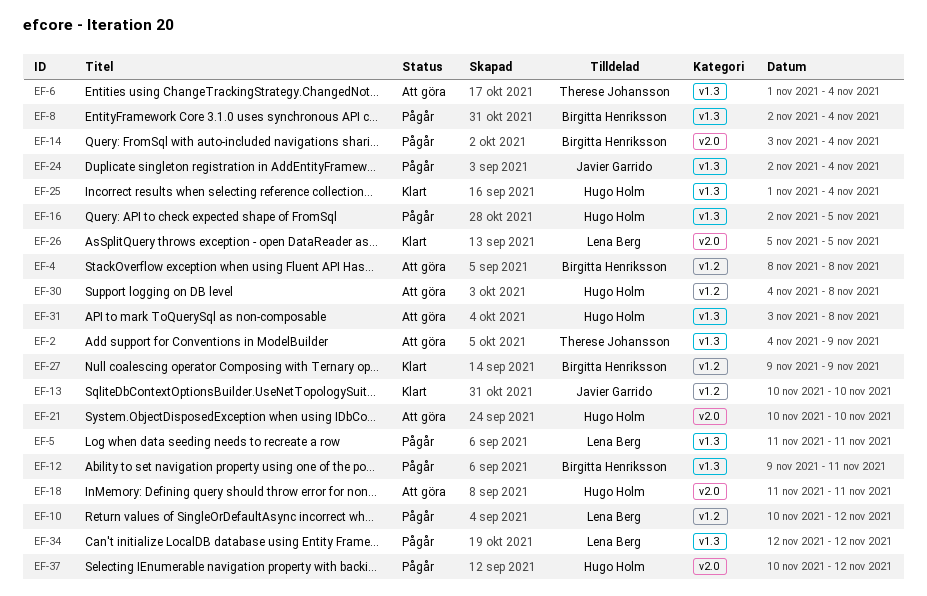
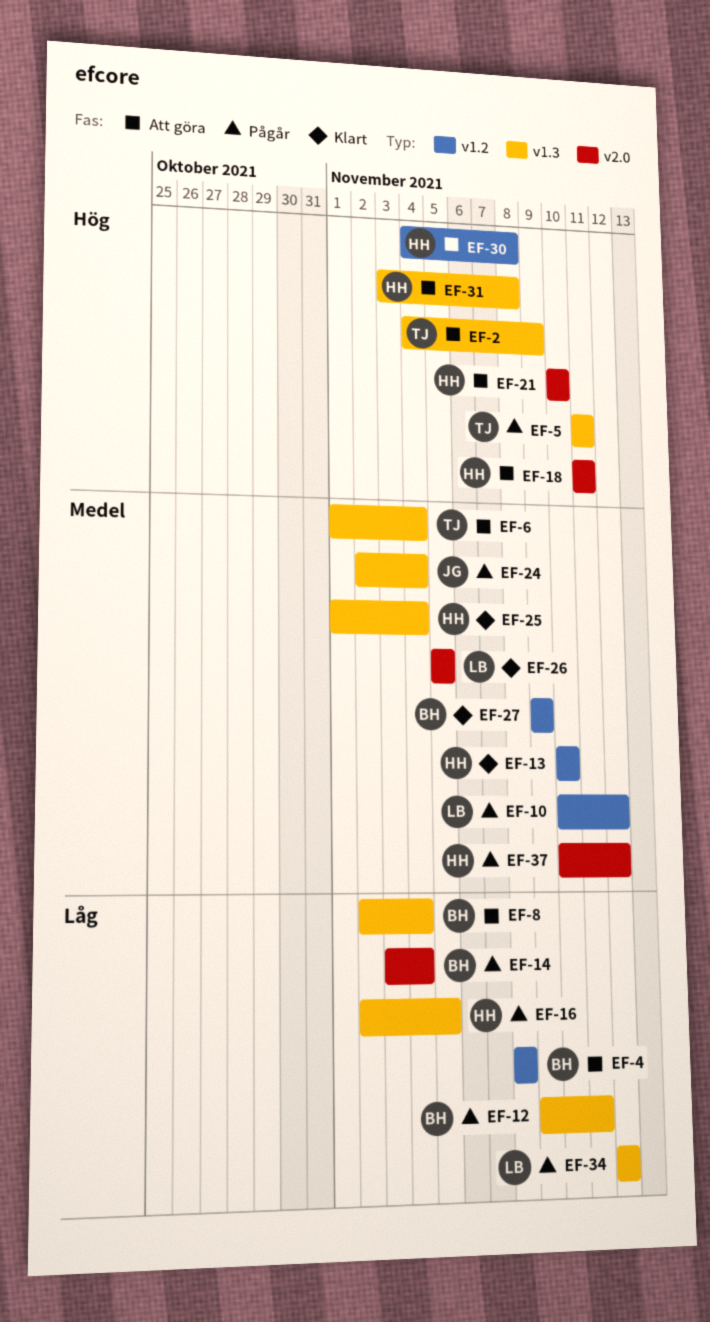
EF-5, owner: Lena Berg -> Therese Johansson
EF-8, status: Pågår -> Att göra
EF-13, owner: Javier Garrido -> Hugo Holm

